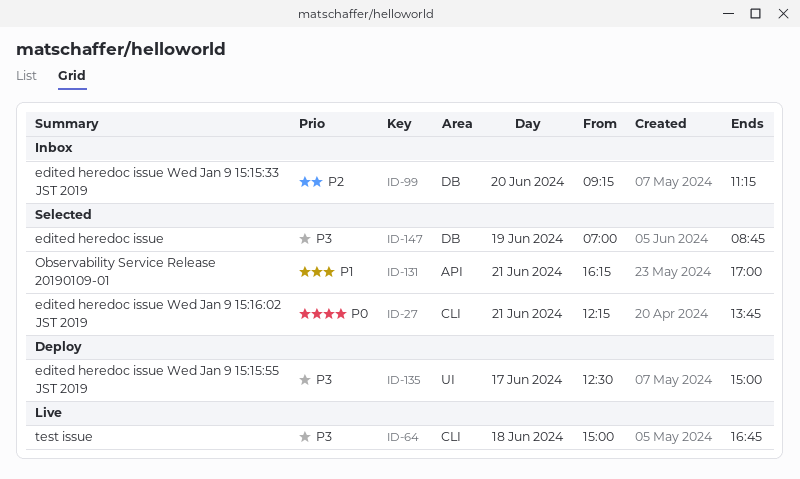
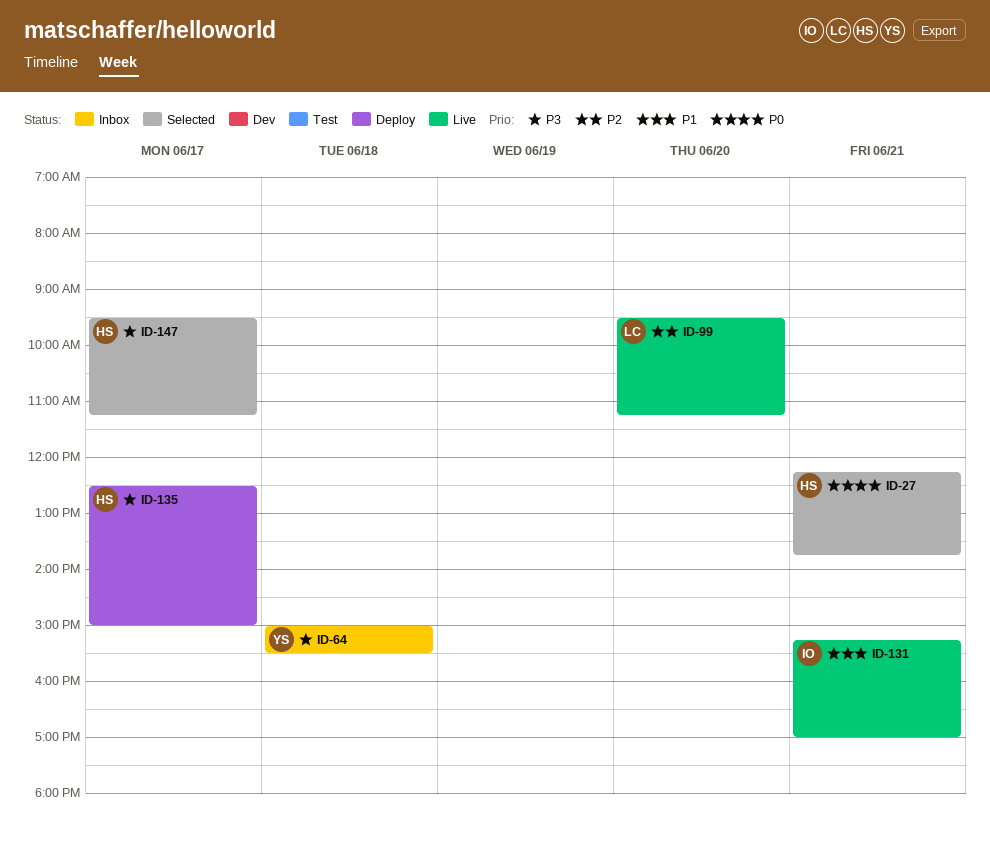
ID-64, status: Live -> Inbox
ID-64, ends: 16:45 -> 15:30
ID-99, status: Inbox -> Live
ID-99, begins: 09:15 -> 09:30
ID-131, status: Selected -> Live
ID-131, begins: 16:15 -> 15:15
ID-147, day: Jun 19 -> Jun 17
ID-147, begins: 07:00 -> 09:30
ID-147, ends: 08:45 -> 11:15

